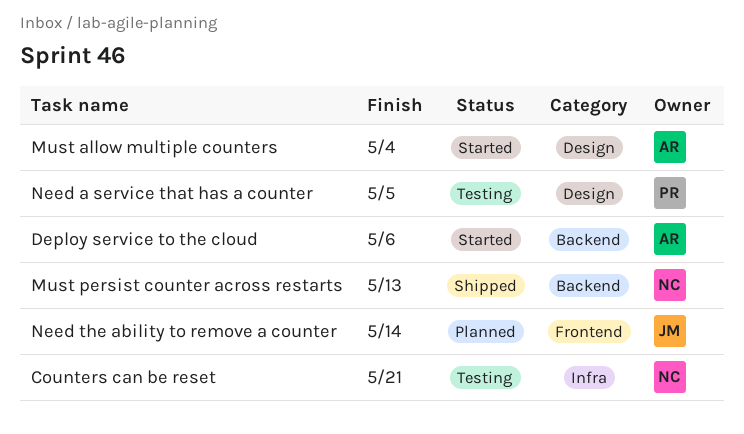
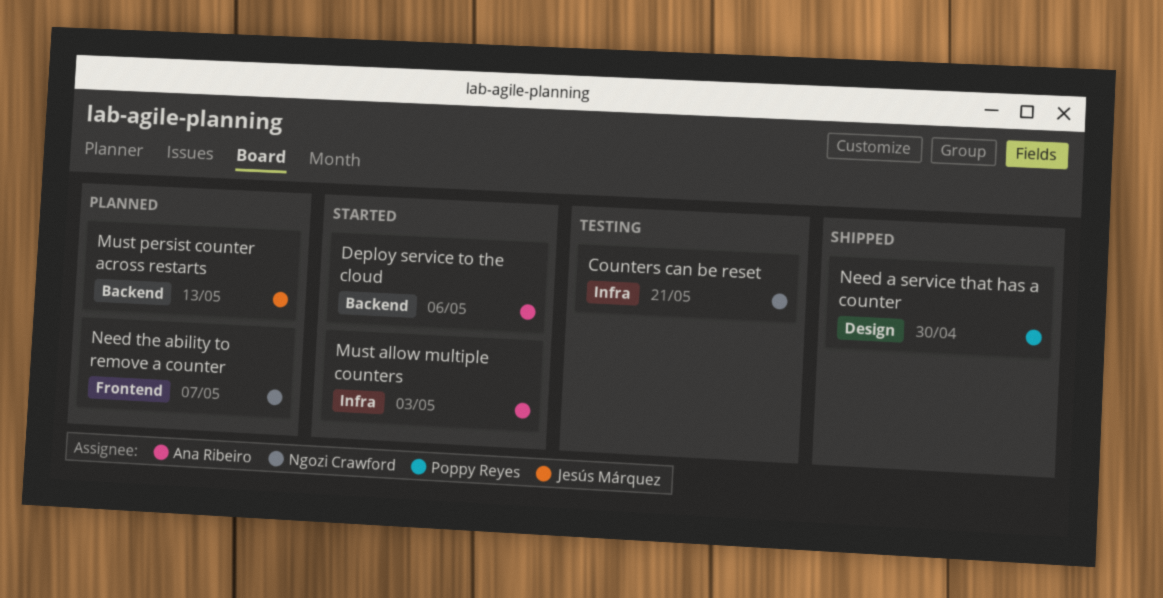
Must allow multiple counters, label: Design -> Infra
Must allow multiple counters, due: May 4 -> May 3
Must persist counter across restarts, status: Shipped -> Planned
Must persist counter across restarts, owner: Ngozi Crawford -> Jesús Márquez
Need a service that has a counter, status: Testing -> Shipped
Need a service that has a counter, due: May 5 -> Apr 30
Need the ability to remove a counter, owner: Jesús Márquez -> Ngozi Crawford
Need the ability to remove a counter, due: May 14 -> May 7

